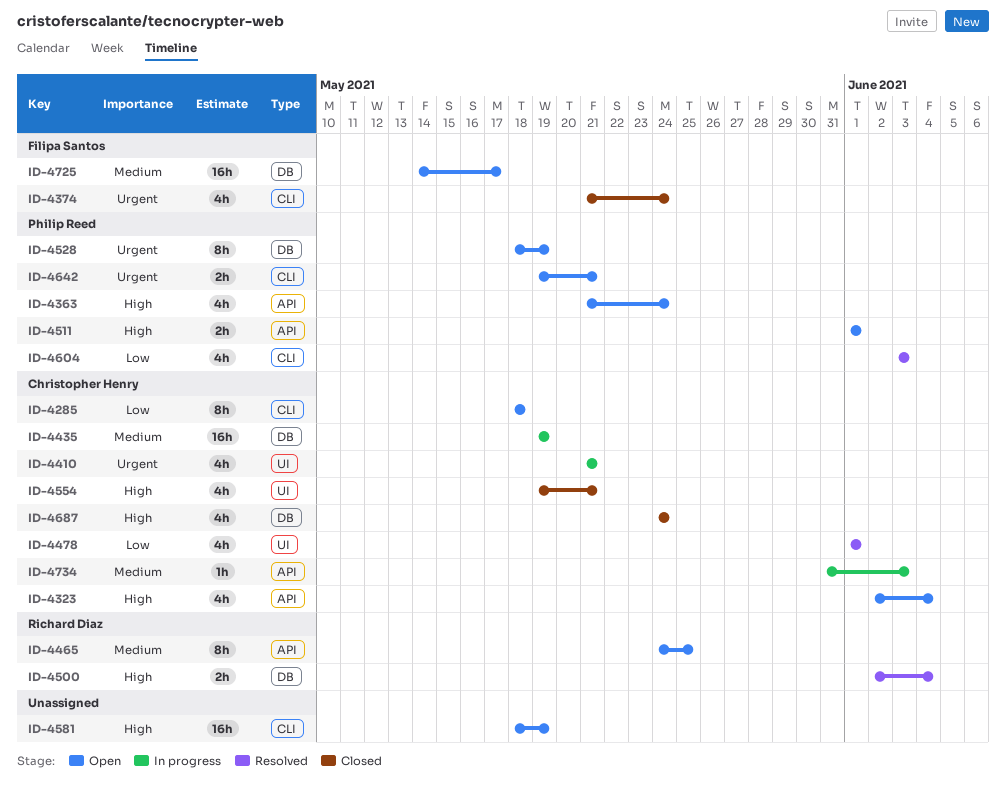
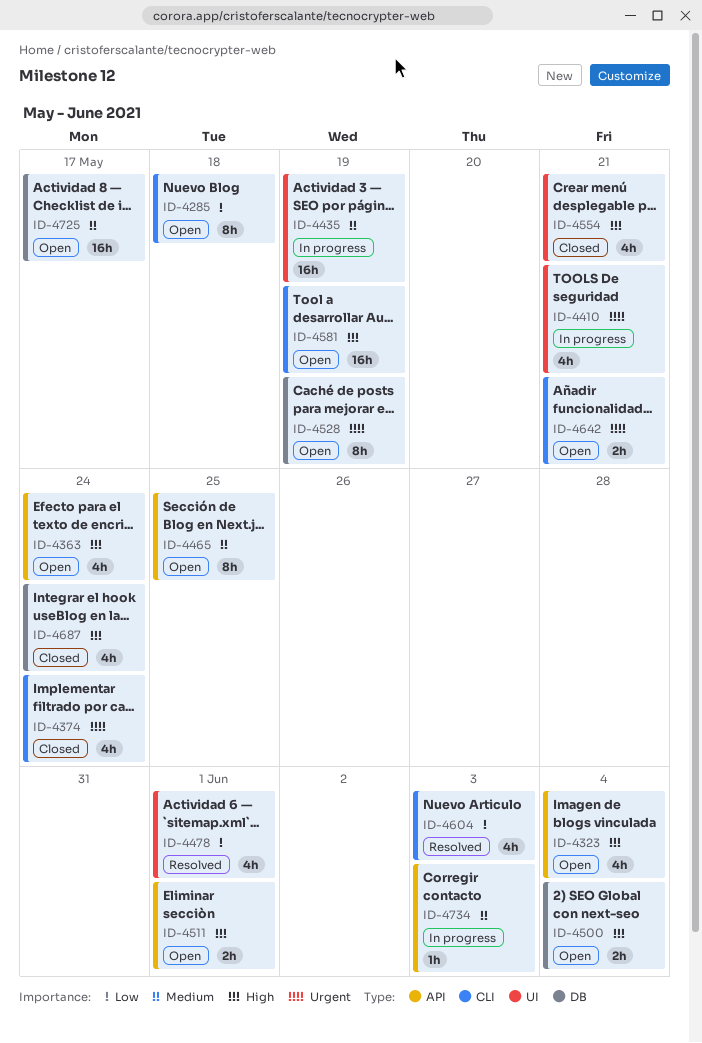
ID-4435, label: DB -> UI
ID-4500, status: Resolved -> Open

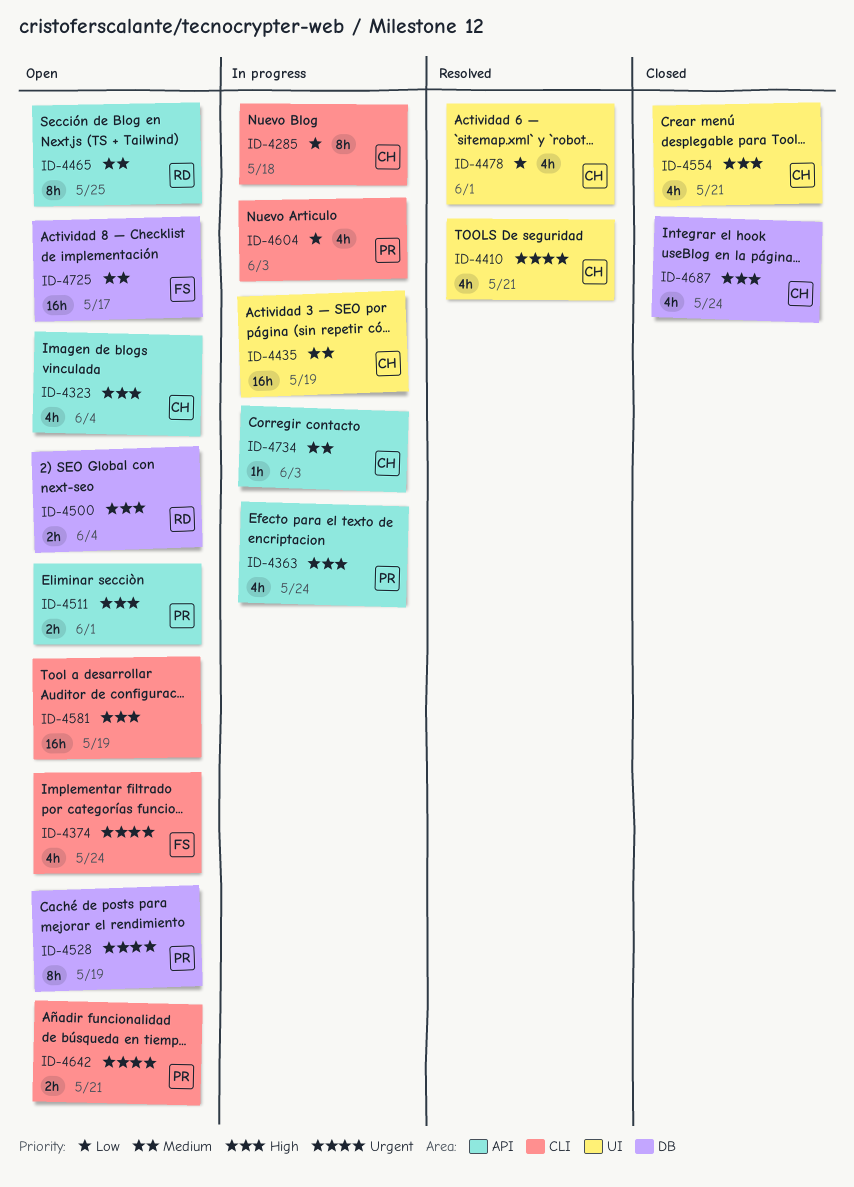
ID-4285, status: Open -> In progress
ID-4363, status: Open -> In progress
ID-4374, status: Closed -> Open
ID-4410, status: In progress -> Resolved
ID-4604, status: Resolved -> In progress

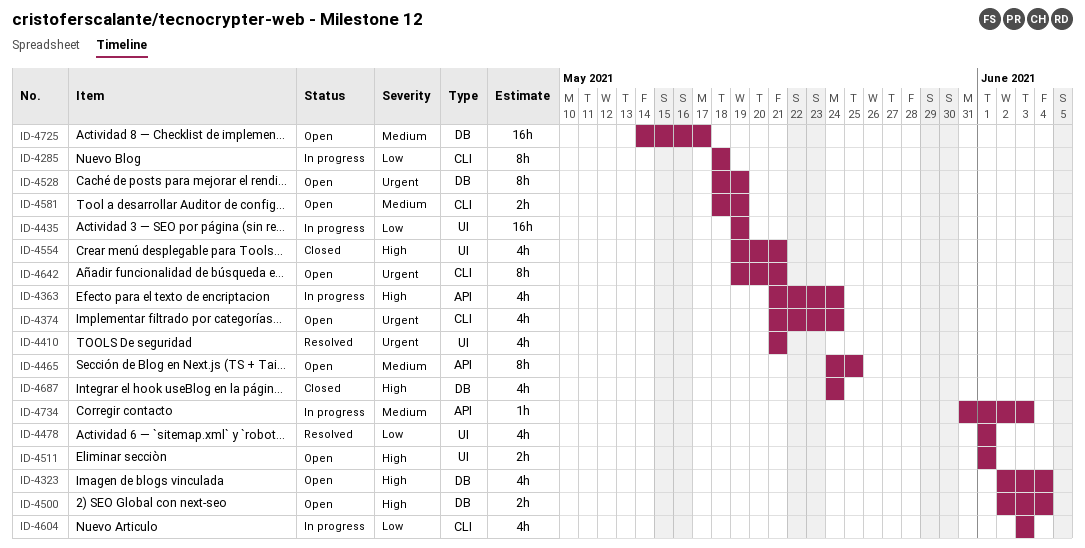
ID-4323, label: API -> DB
ID-4435, priority: Medium -> Low
ID-4511, label: API -> UI
ID-4581, priority: High -> Medium
ID-4581, estimate: 16h -> 2h
ID-4642, estimate: 2h -> 8h

